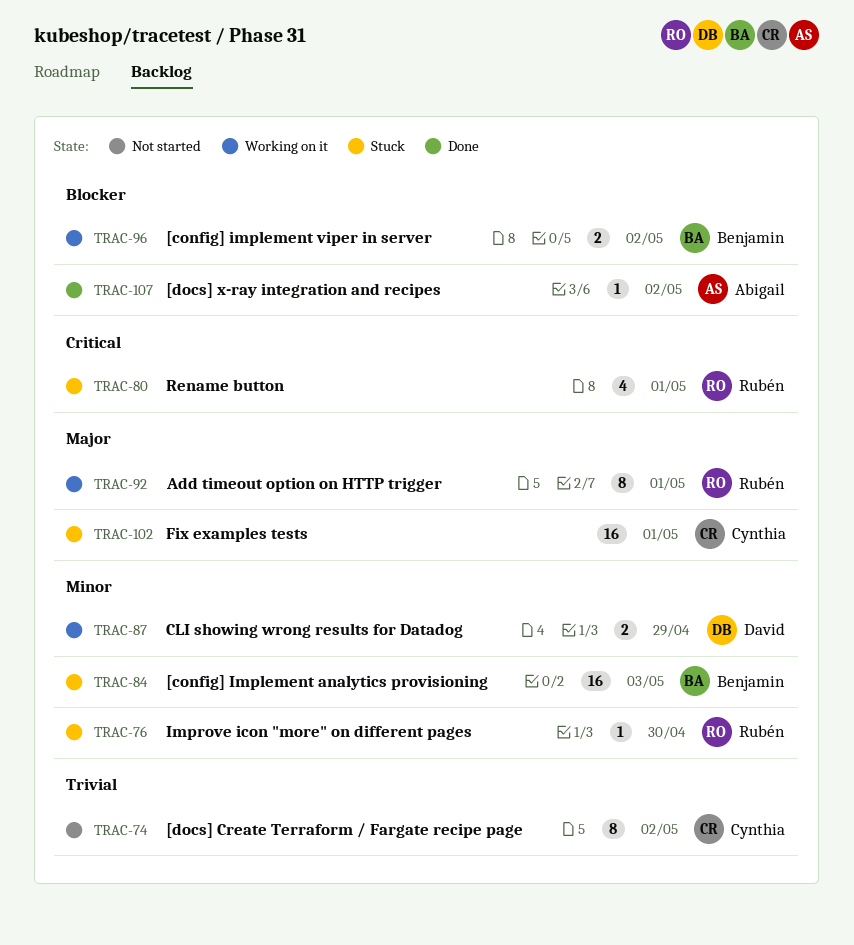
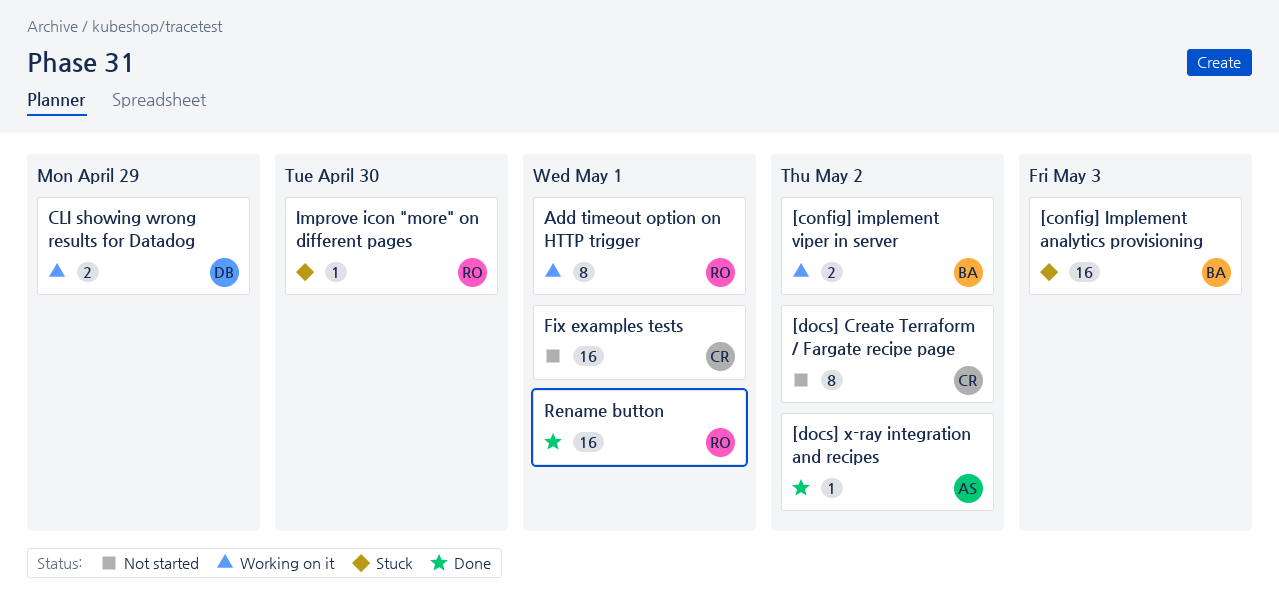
Fix examples tests, status: Stuck -> Not started
Rename button, status: Stuck -> Done
Rename button, estimate: 4 -> 16

